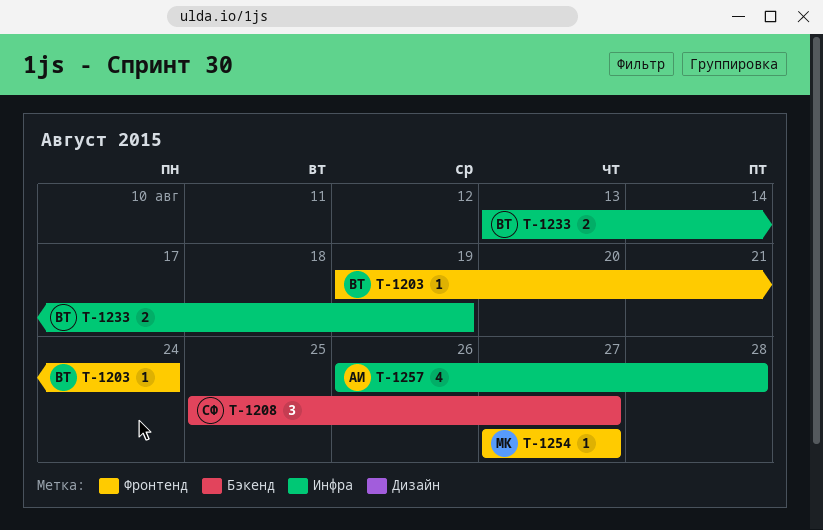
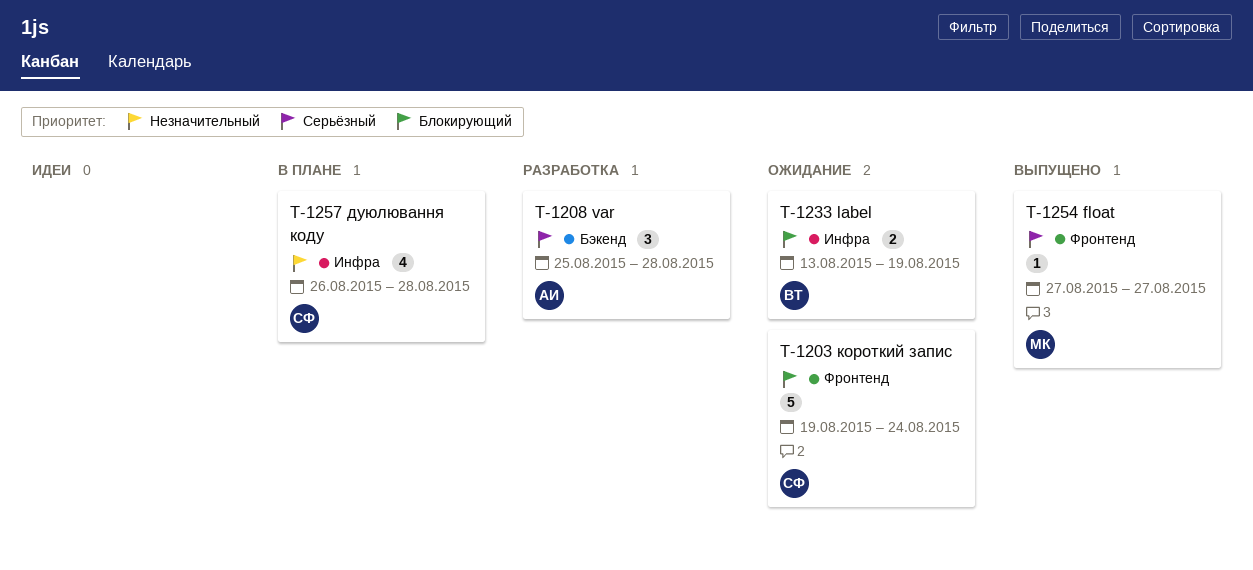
T-1203, owner: ВТ -> СФ
T-1203, estimate: 1 -> 5
T-1208, owner: СФ -> АИ
T-1208, due: Aug 27 -> Aug 28
T-1257, owner: АИ -> СФ

